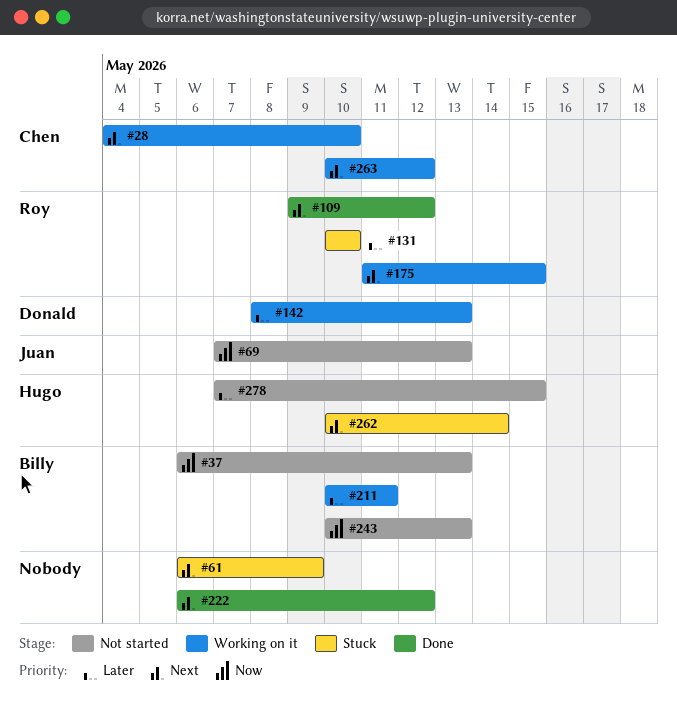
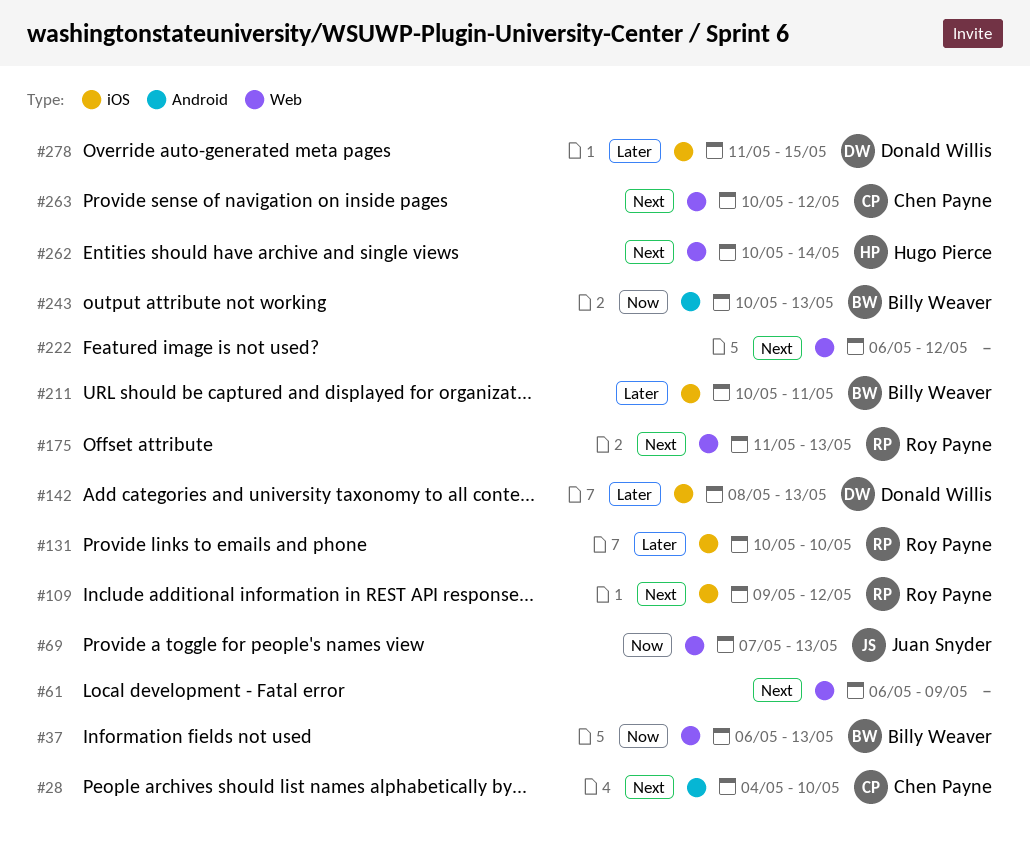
#175, due: May 15 -> May 13
#278, owner: Hugo Pierce -> Donald Willis
#278, start: May 7 -> May 11

